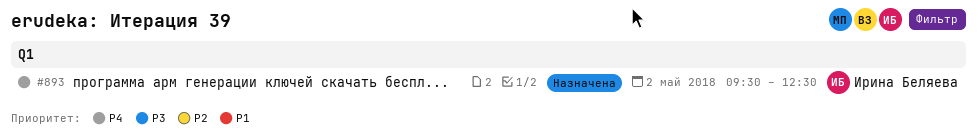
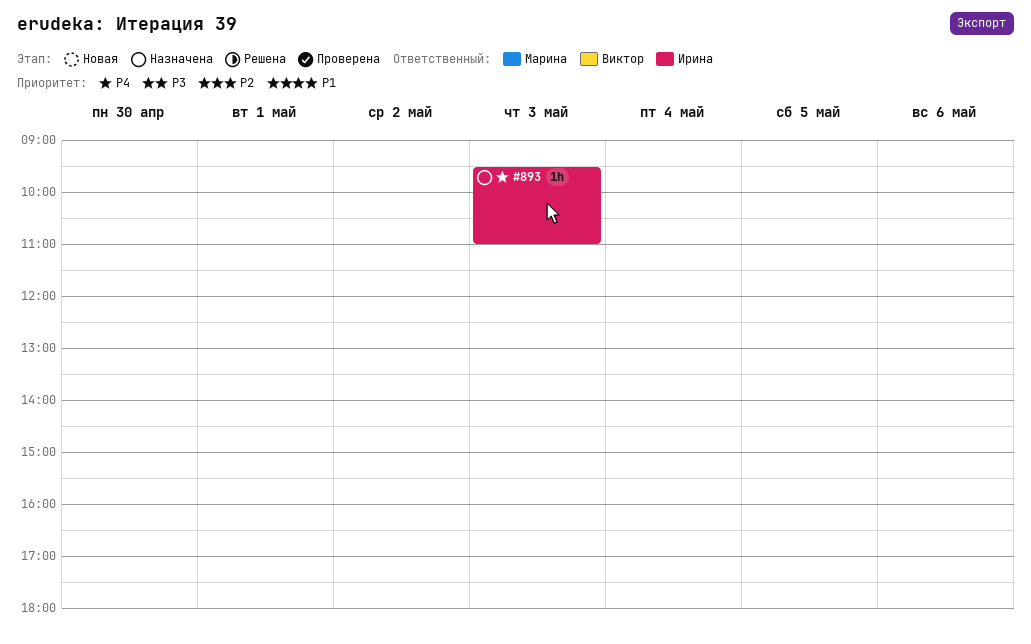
#893, day: May 2 -> May 3
#893, ends: 12:30 -> 11:00

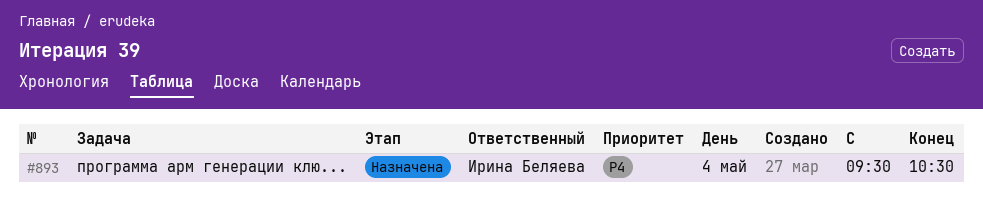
#893, day: May 3 -> May 4
#893, ends: 11:00 -> 10:30

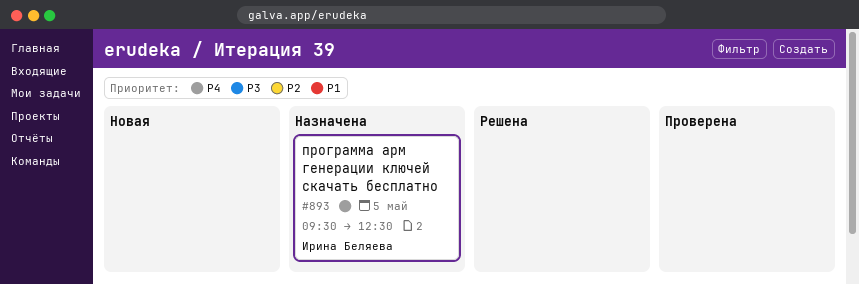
#893, day: May 4 -> May 5
#893, ends: 10:30 -> 12:30

